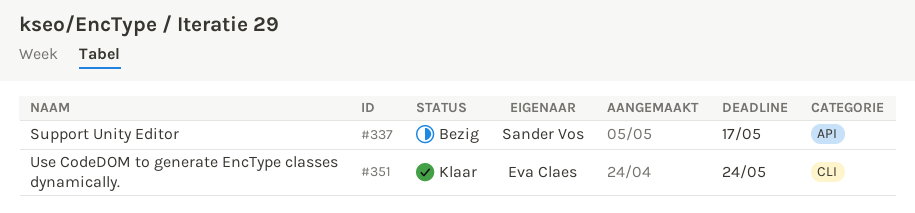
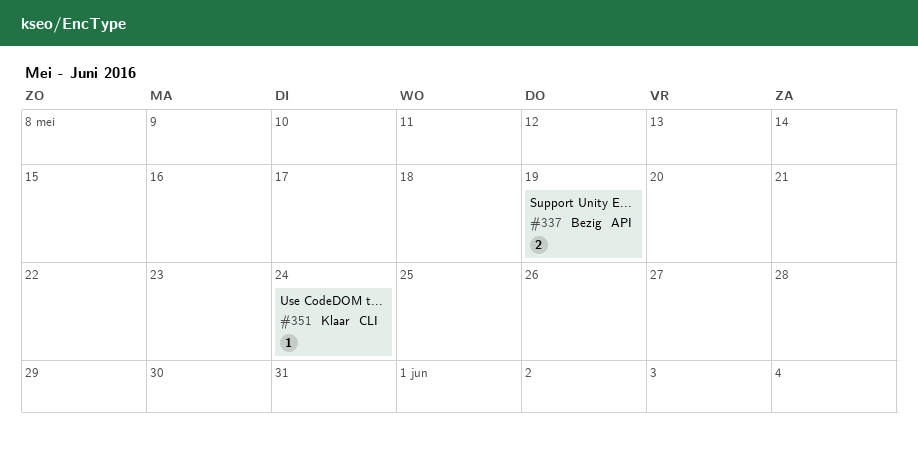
#337, due: May 17 -> May 19

